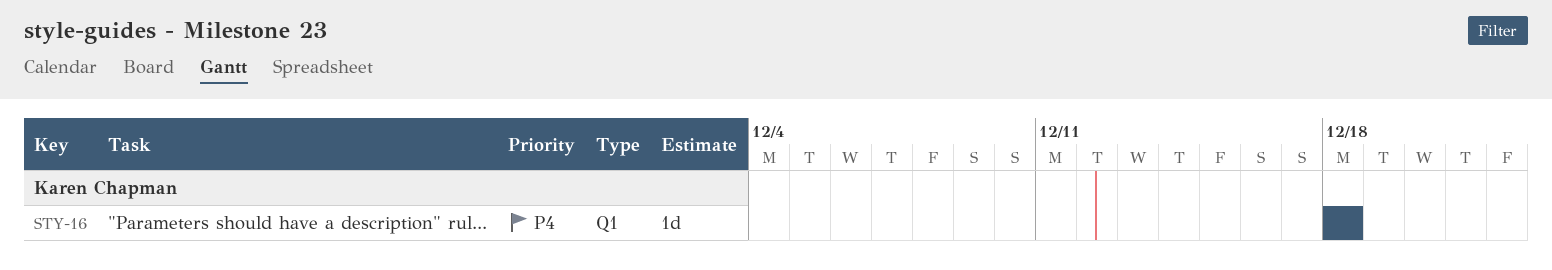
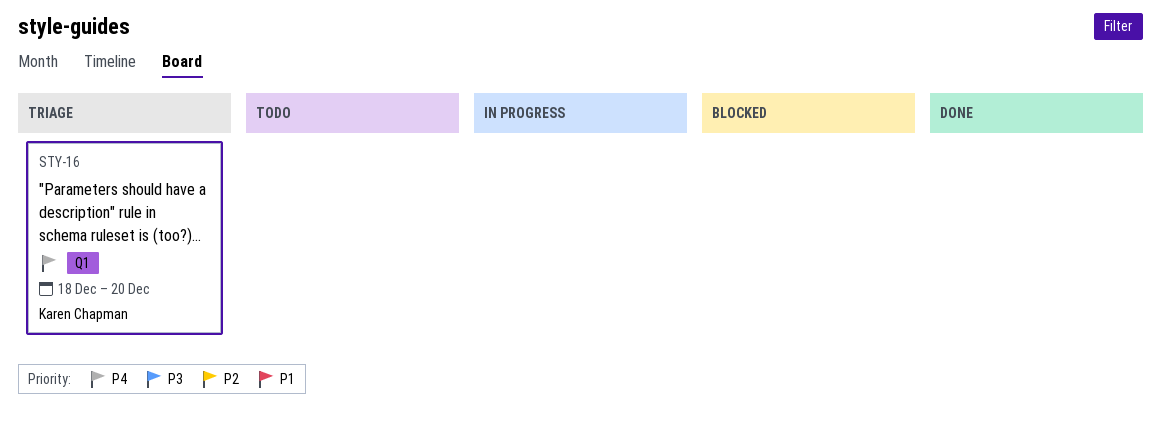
STY-16, due: Dec 18 -> Dec 20

